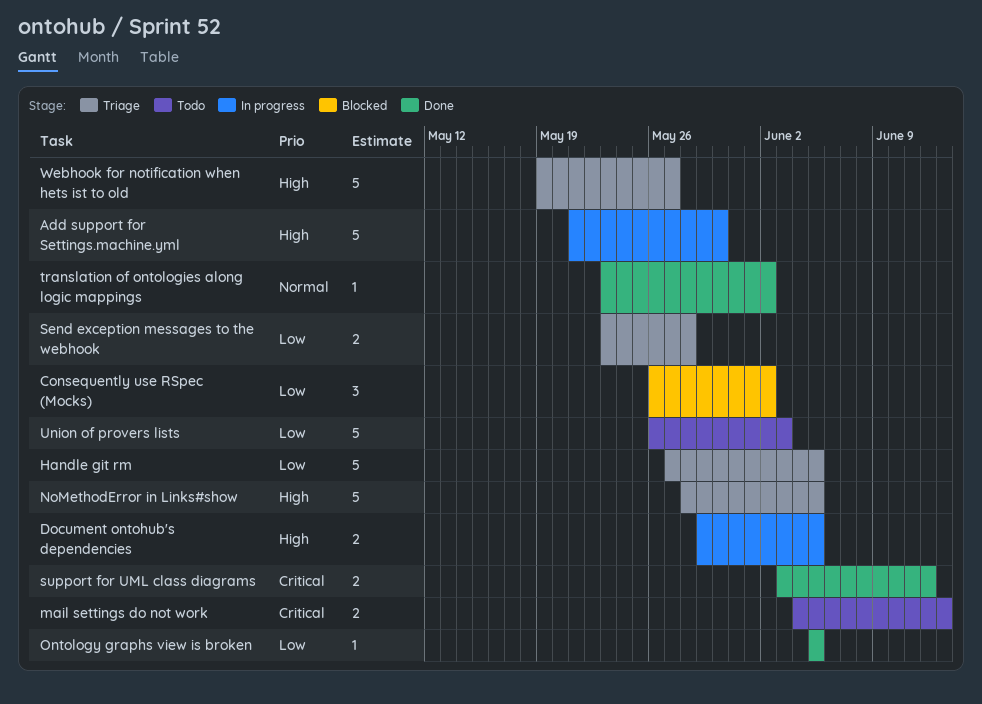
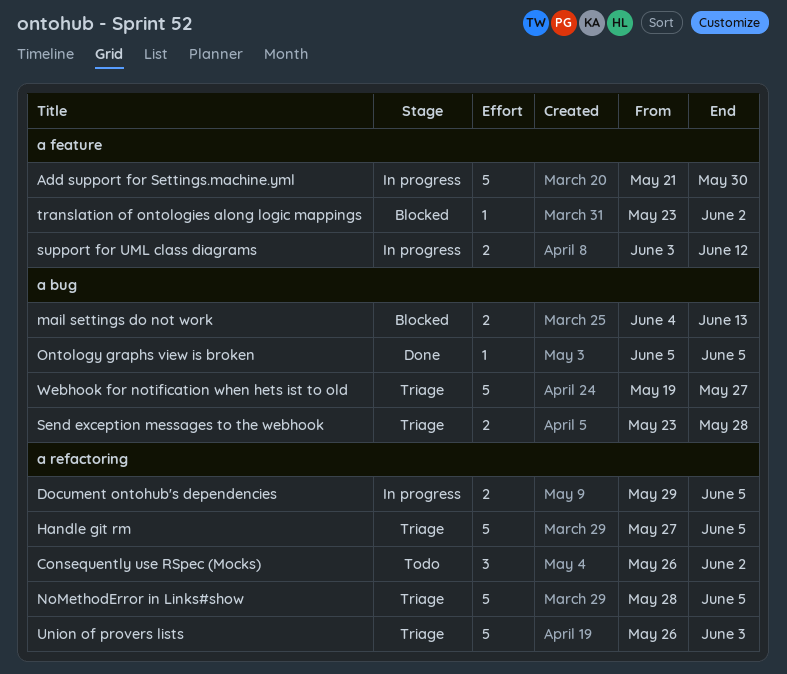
Consequently use RSpec (Mocks), status: Blocked -> Todo
mail settings do not work, status: Todo -> Blocked
support for UML class diagrams, status: Done -> In progress
translation of ontologies along logic mappings, status: Done -> Blocked
Union of provers lists, status: Todo -> Triage

